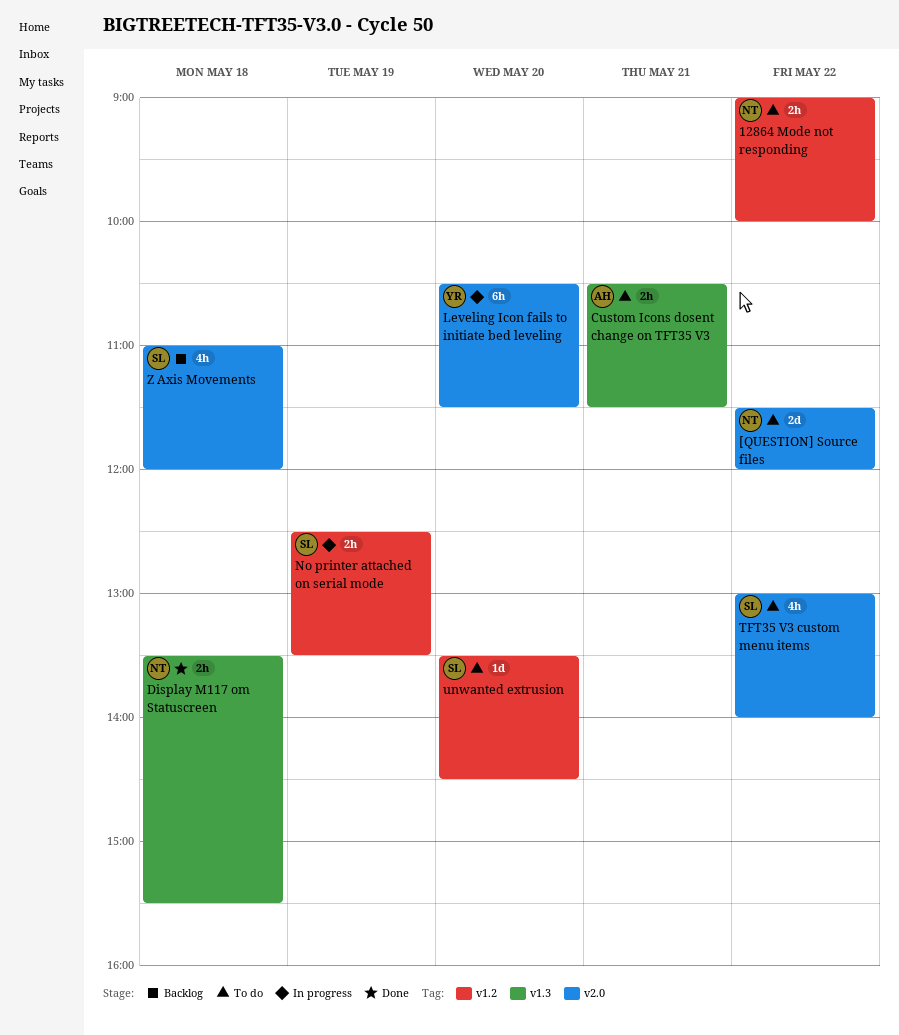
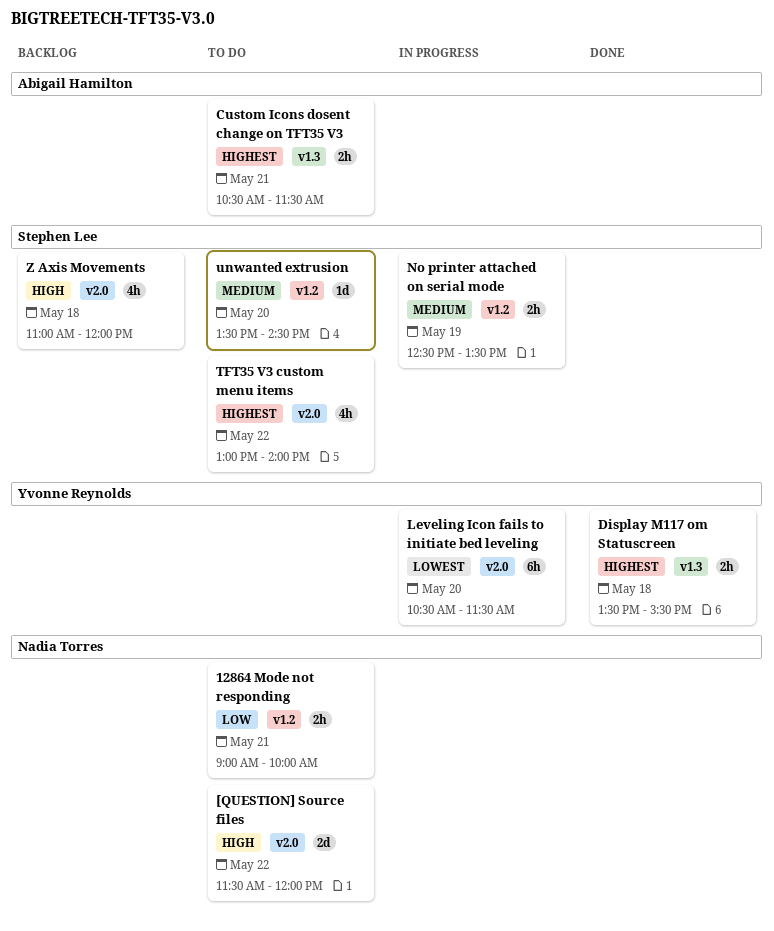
12864 Mode not responding, day: May 22 -> May 21
Display M117 om Statuscreen, owner: Nadia Torres -> Yvonne Reynolds

